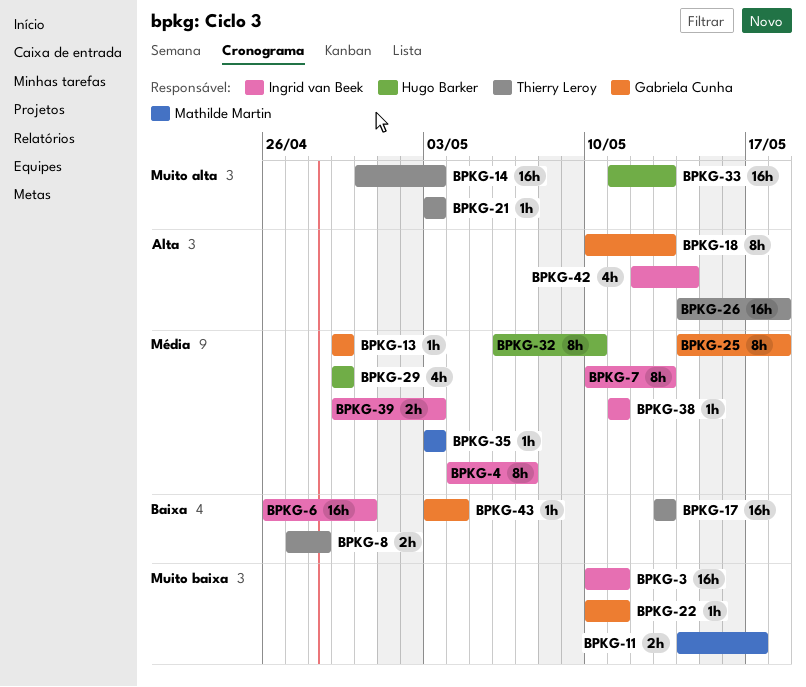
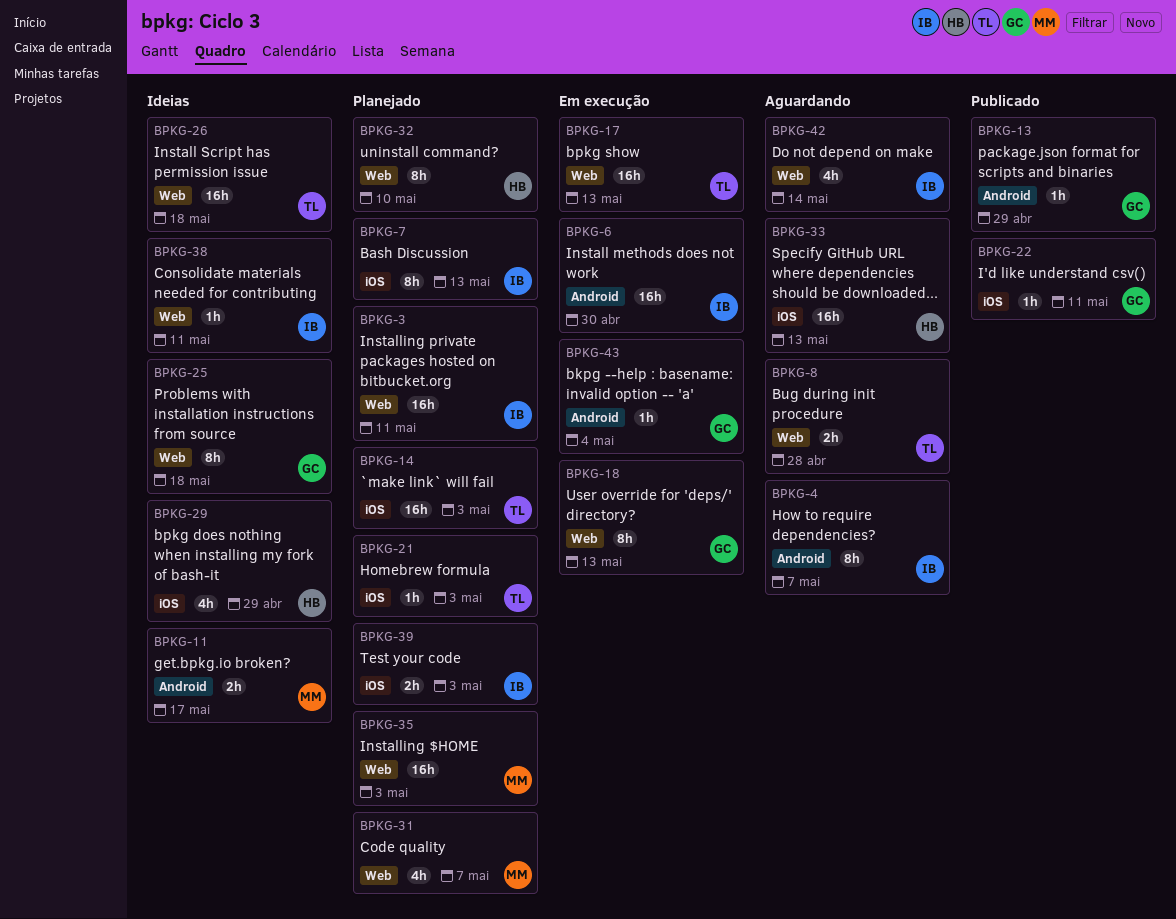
BPKG-31: none -> present
BPKG-35, estimate: 1h -> 16h

